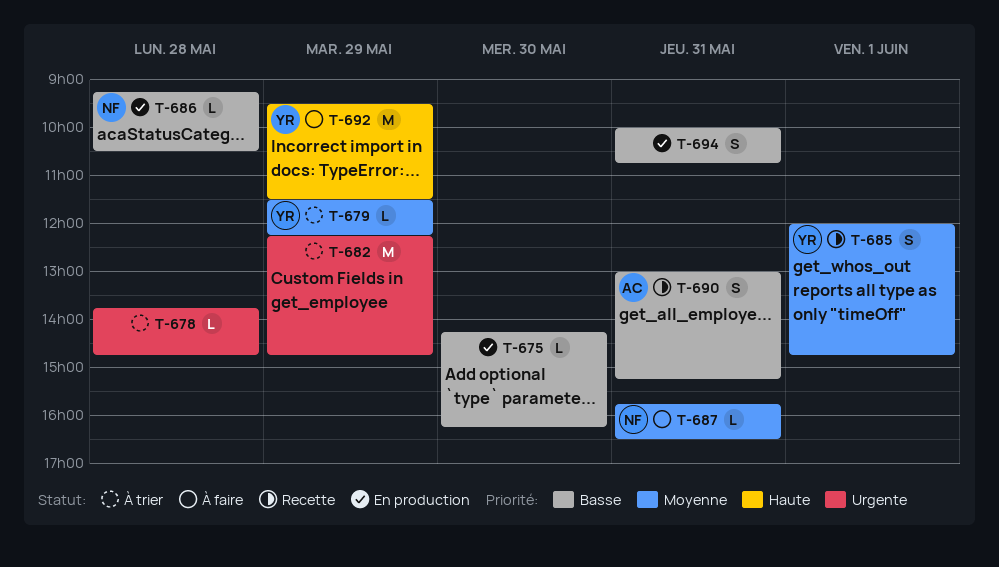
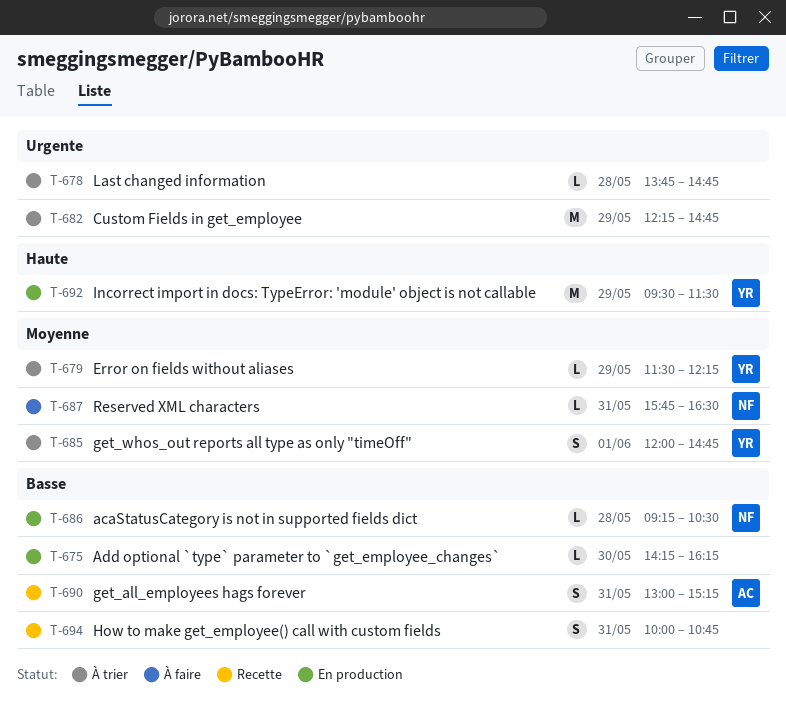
T-685, status: Recette -> À trier
T-692, status: À faire -> En production
T-694, status: En production -> Recette

